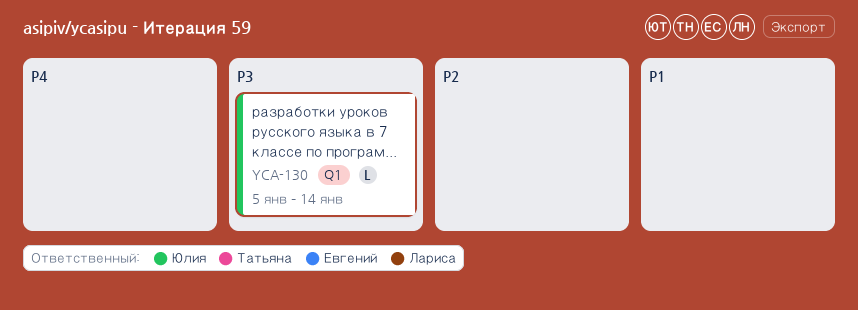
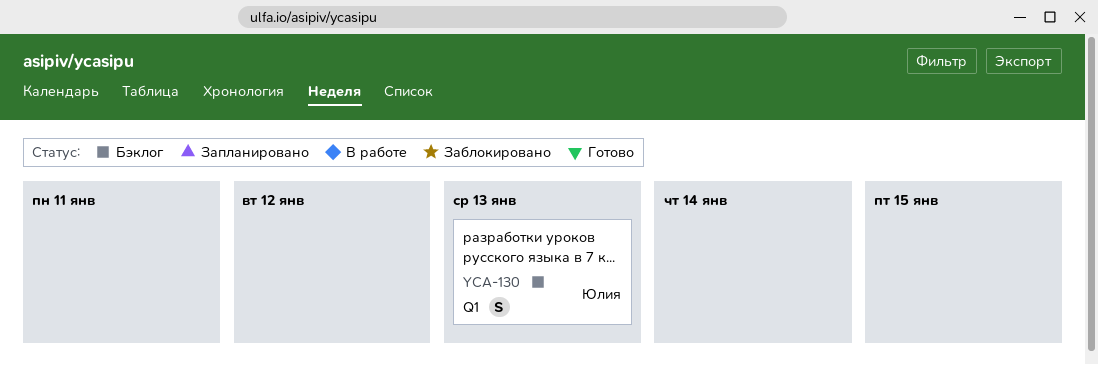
YCA-130, estimate: L -> S
YCA-130, due: Jan 14 -> Jan 13

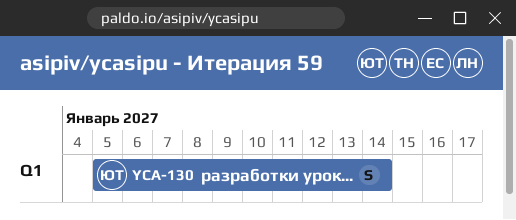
YCA-130, due: Jan 13 -> Jan 14

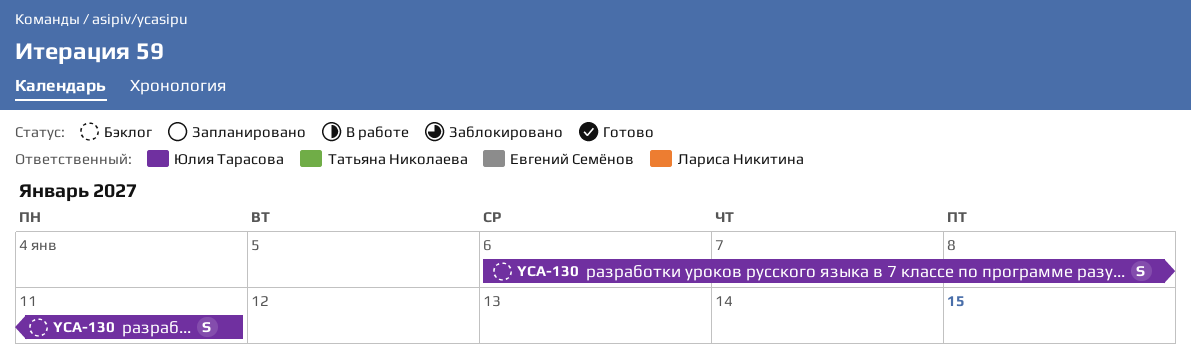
YCA-130, start: Jan 5 -> Jan 6
YCA-130, due: Jan 14 -> Jan 11

